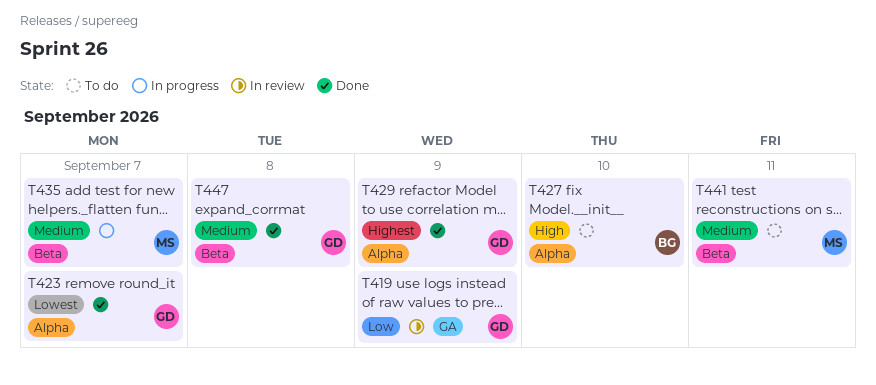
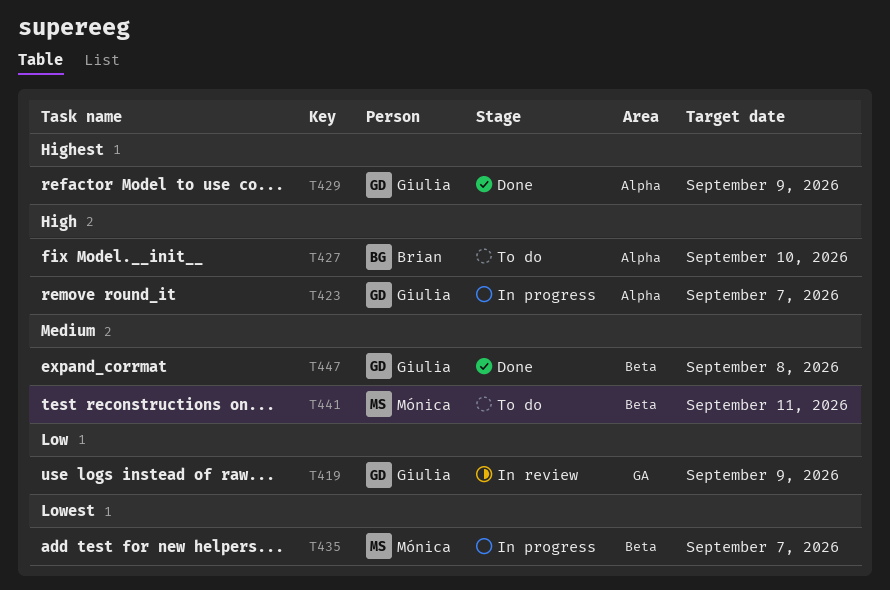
T423, status: Done -> In progress
T423, priority: Lowest -> High
T435, priority: Medium -> Lowest

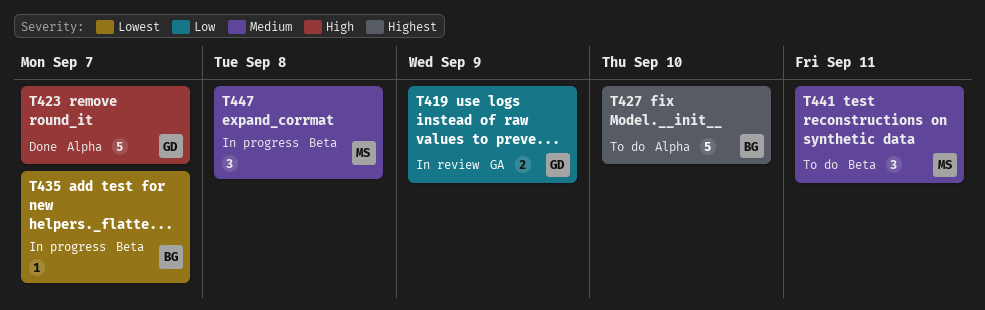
T423, status: In progress -> Done
T427, priority: High -> Highest
T429: present -> none
T435, owner: Mónica -> Brian
T447, status: Done -> In progress
T447, owner: Giulia -> Mónica

